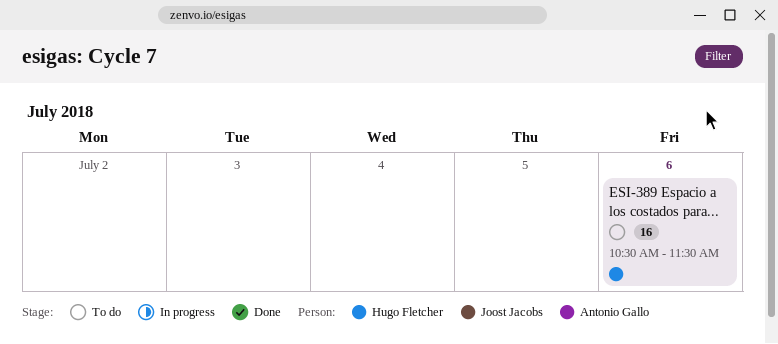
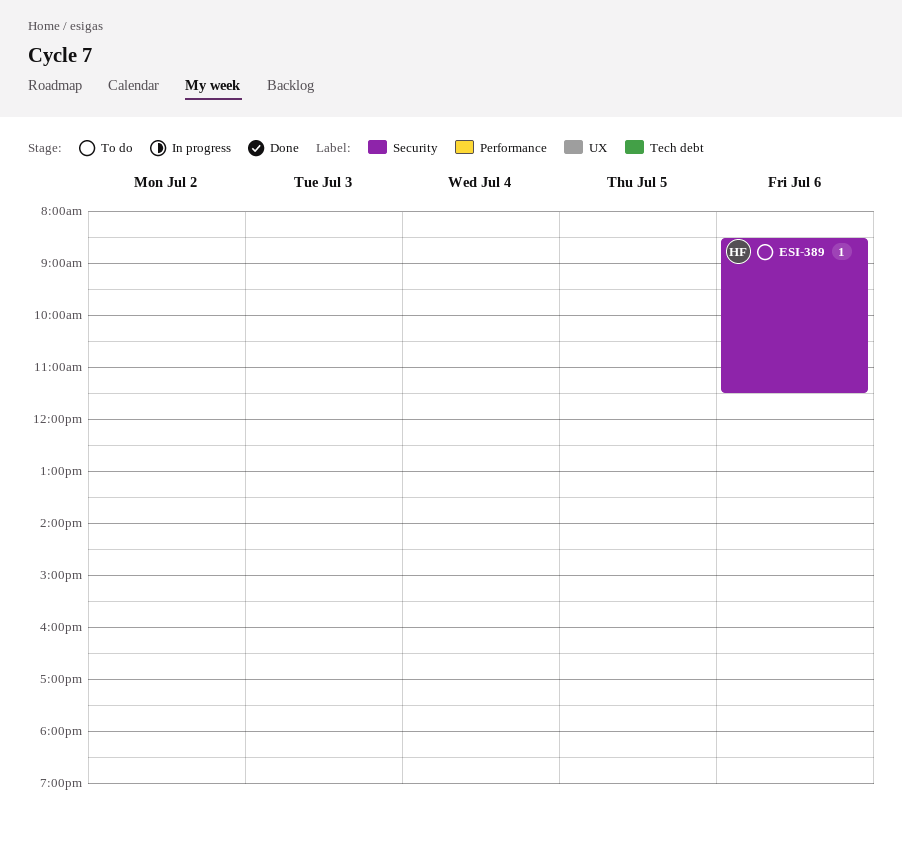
ESI-389, estimate: 16 -> 1
ESI-389, begins: 10:30 -> 08:30

